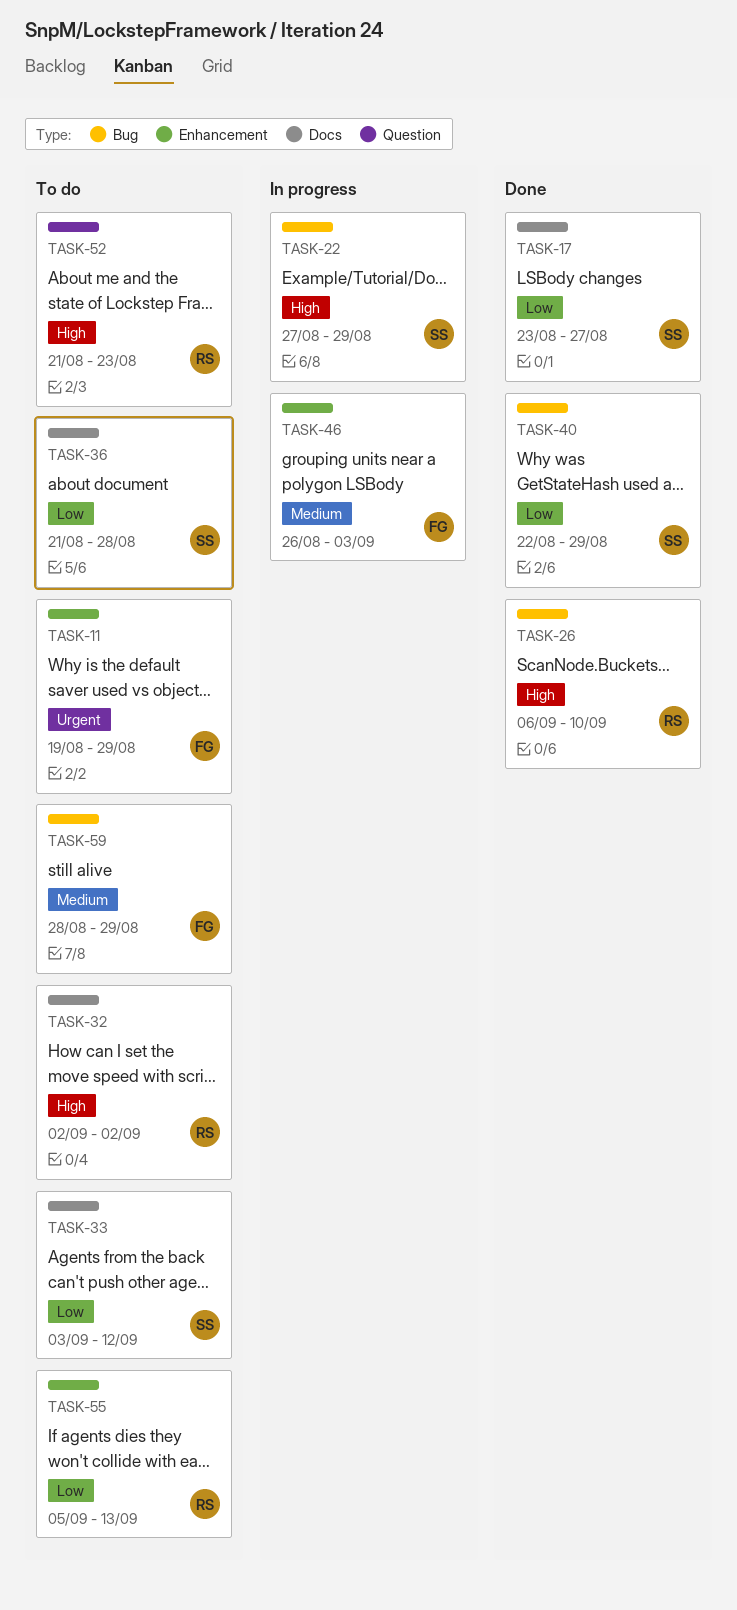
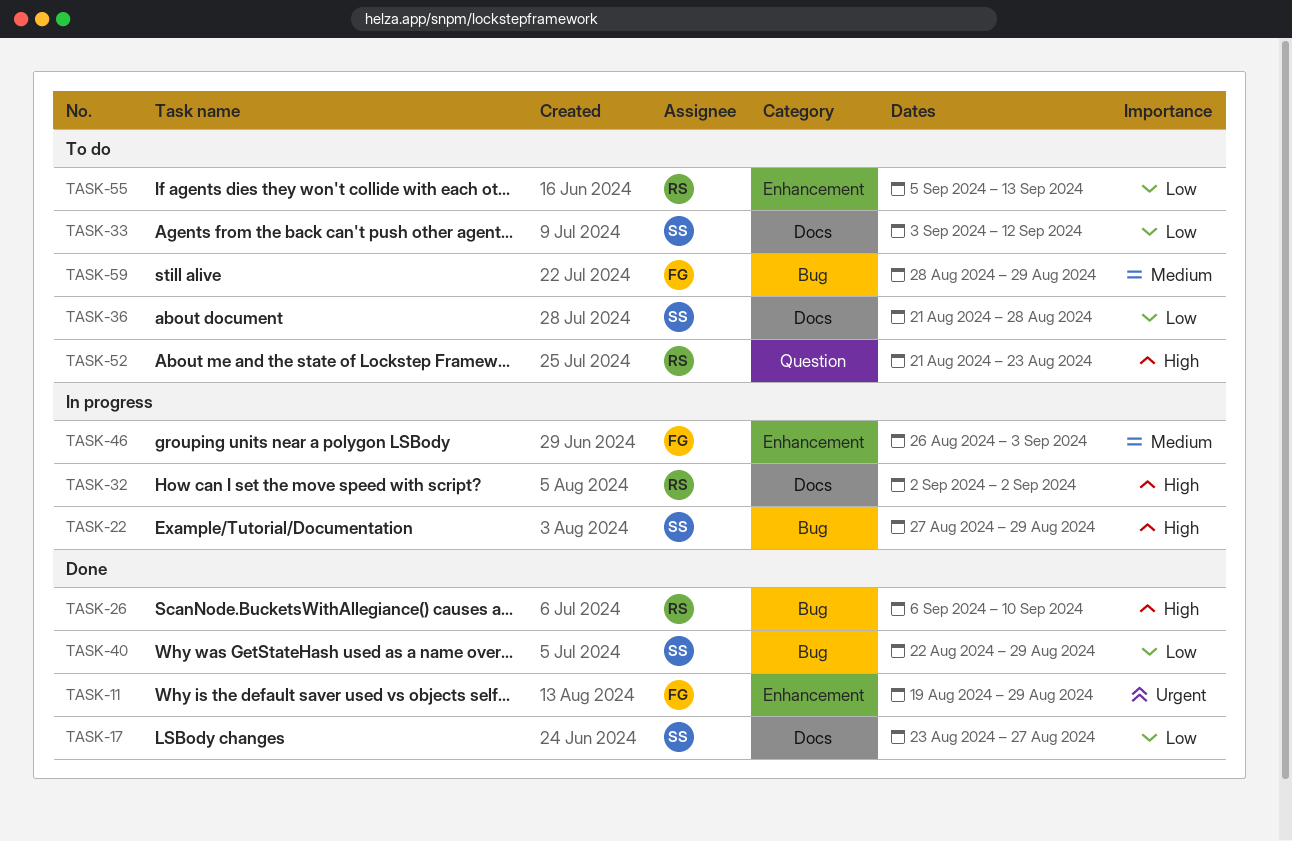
TASK-11, status: To do -> Done
TASK-32, status: To do -> In progress

